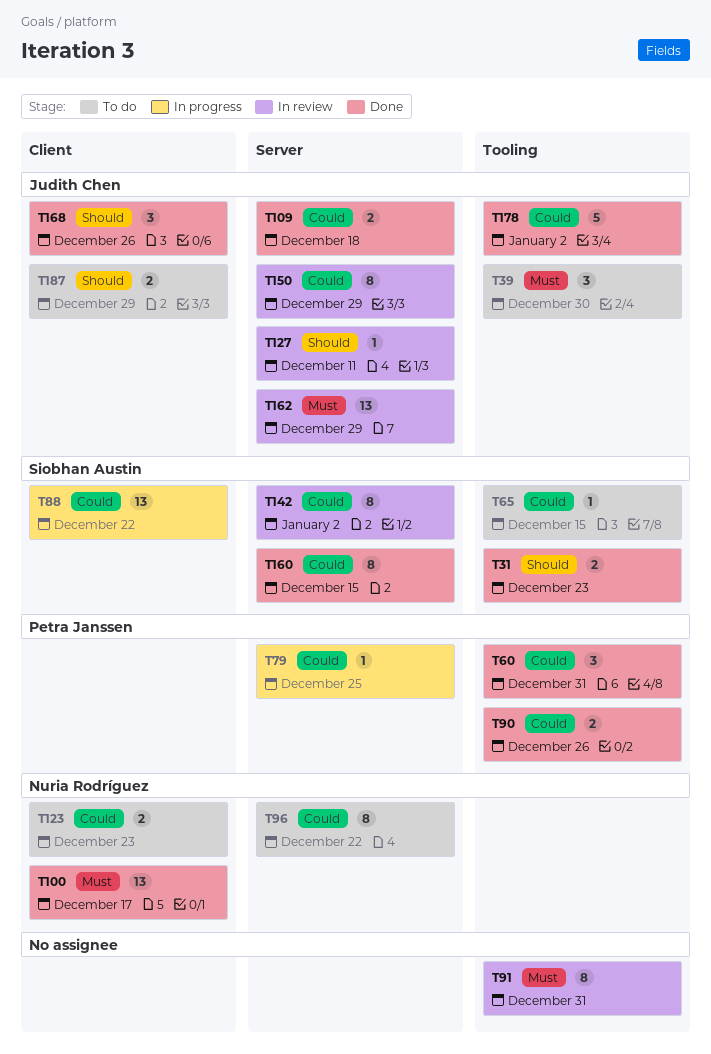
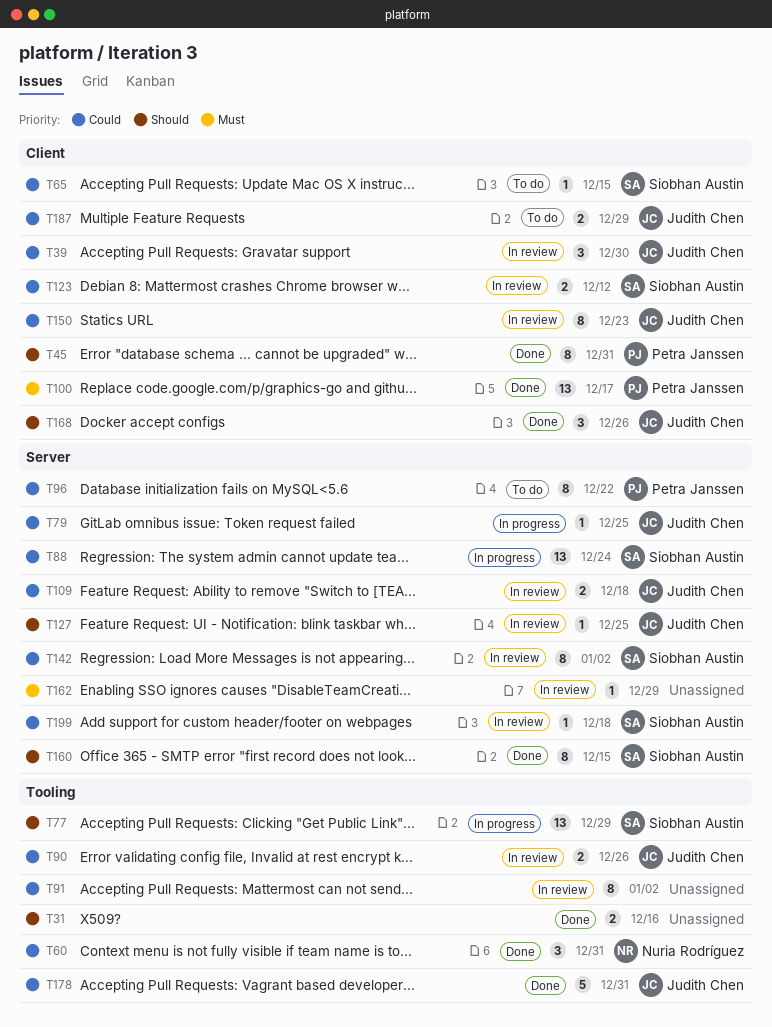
T31, owner: Siobhan Austin -> none
T31, due: Dec 23 -> Dec 16
T39, status: To do -> In review
T39, priority: Must -> Could
T39, label: Tooling -> Client
T45: none -> present
T60, owner: Petra Janssen -> Nuria Rodríguez
T65, label: Tooling -> Client
T77: none -> present
T79, owner: Petra Janssen -> Judith Chen
T88, label: Client -> Server
T88, due: Dec 22 -> Dec 24
T90, status: Done -> In review
T90, owner: Petra Janssen -> Judith Chen
T91, priority: Must -> Could
T91, due: Dec 31 -> Jan 2
T96, owner: Nuria Rodríguez -> Petra Janssen
T100, owner: Nuria Rodríguez -> Petra Janssen
T109, status: Done -> In review
T123, status: To do -> In review
T123, owner: Nuria Rodríguez -> Siobhan Austin
T123, due: Dec 23 -> Dec 12
T127, due: Dec 11 -> Dec 25
T150, label: Server -> Client
T150, due: Dec 29 -> Dec 23
T160, priority: Could -> Should
T162, owner: Judith Chen -> none
T162, estimate: 13 -> 1
T178, due: Jan 2 -> Dec 31
T187, priority: Should -> Could
T199: none -> present

